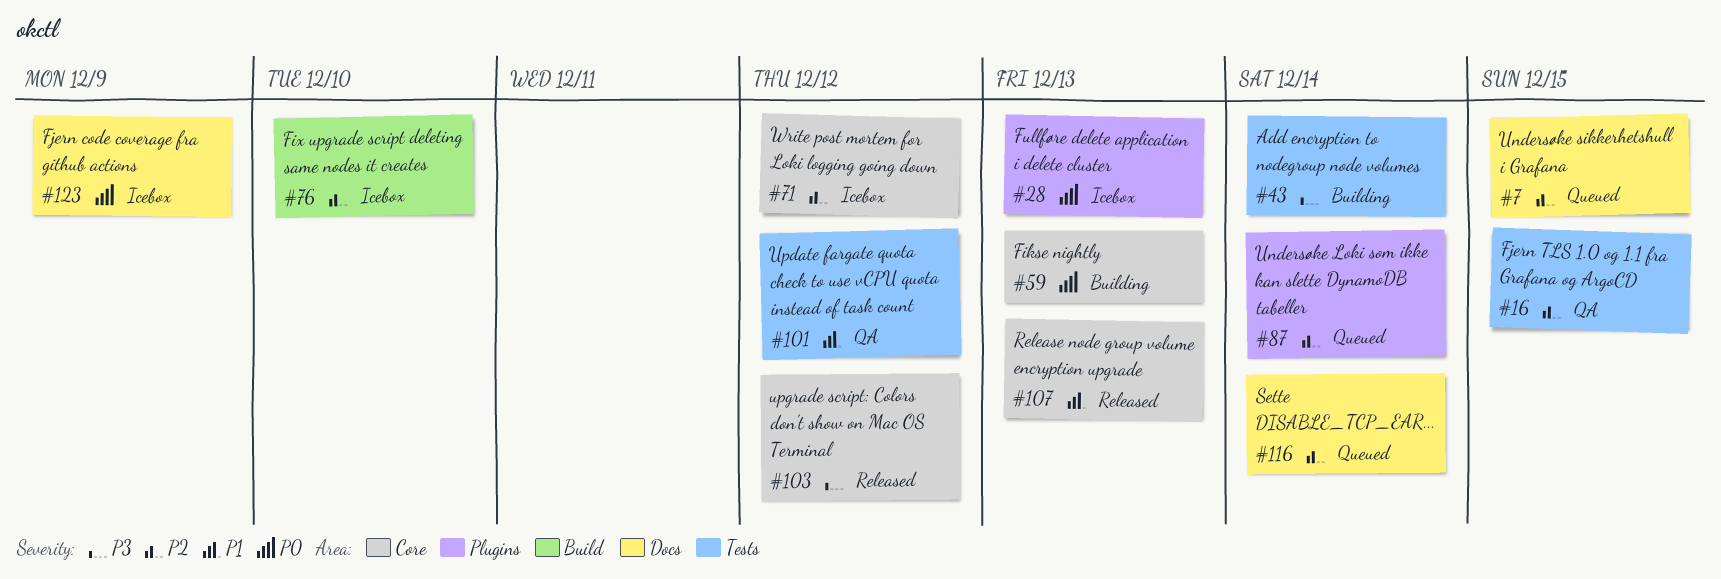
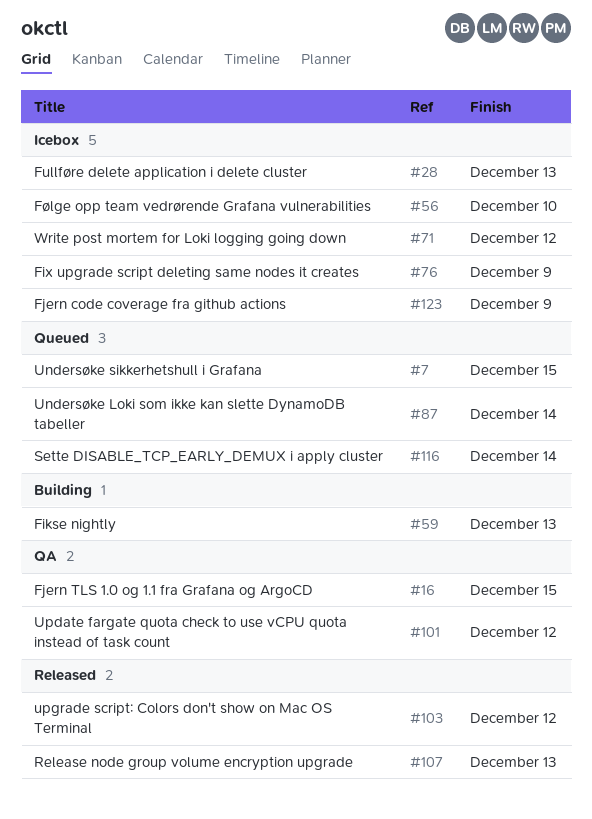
#43: present -> none
#56: none -> present
#76, due: Dec 10 -> Dec 9

